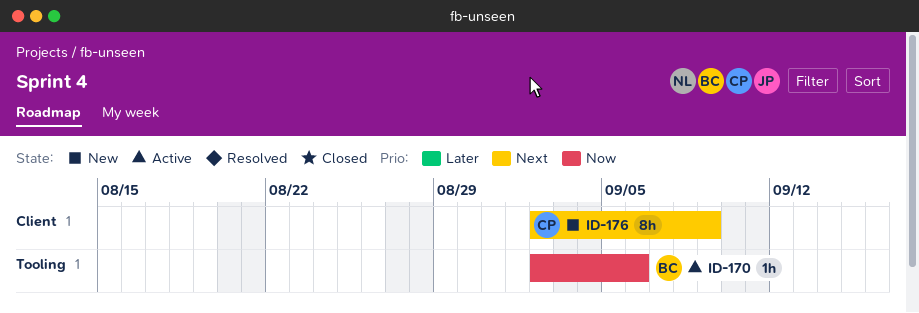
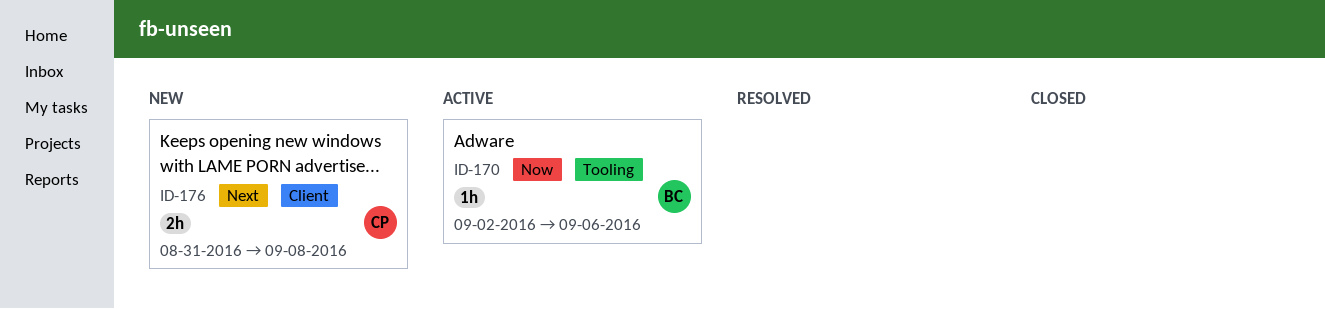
ID-176, estimate: 8h -> 2h
ID-176, start: Sep 2 -> Aug 31
ID-176, due: Sep 9 -> Sep 8

